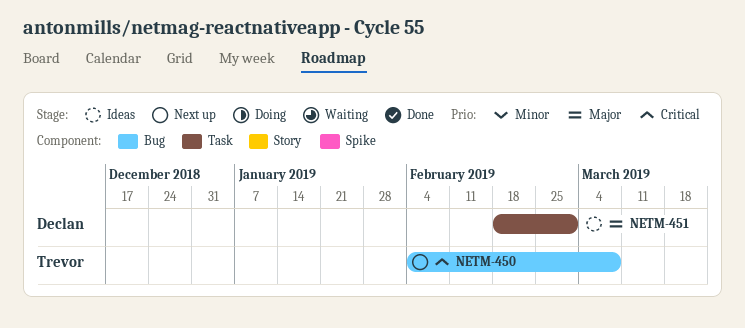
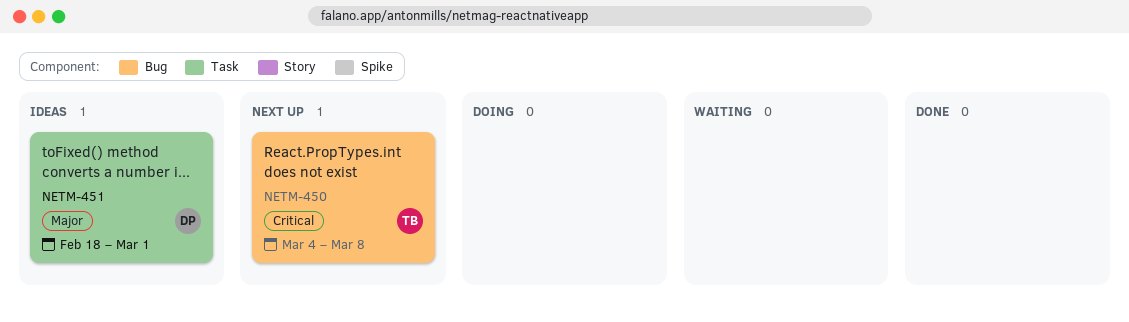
NETM-450, start: Feb 4 -> Mar 4

